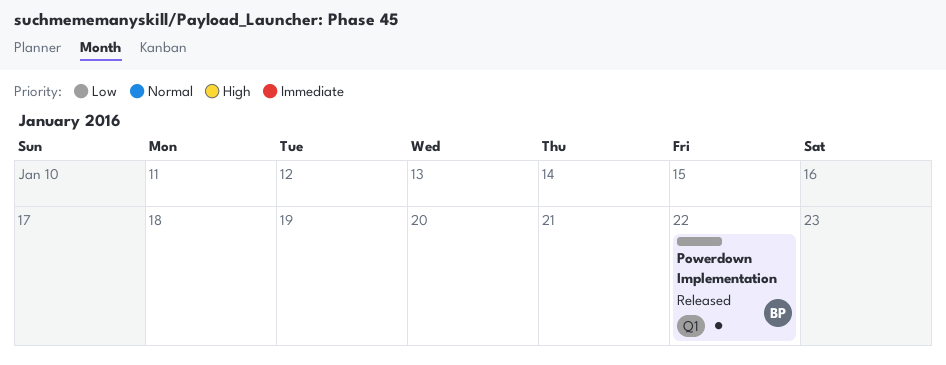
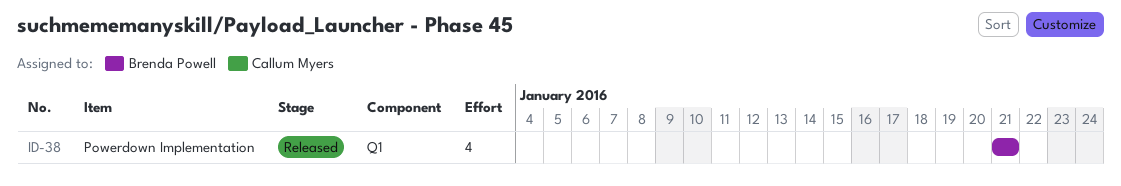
Powerdown Implementation, estimate: 1 -> 4
Powerdown Implementation, due: Jan 22 -> Jan 21

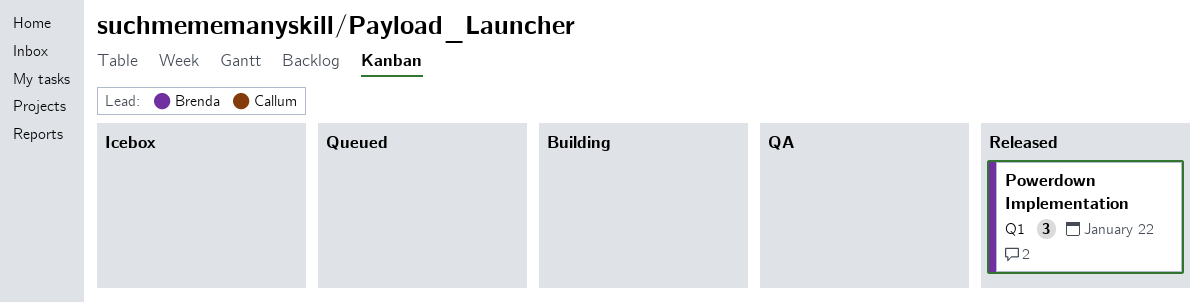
Powerdown Implementation, estimate: 4 -> 3
Powerdown Implementation, due: Jan 21 -> Jan 22

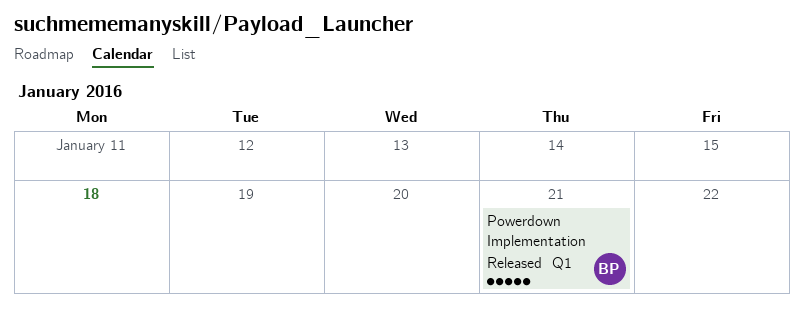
Powerdown Implementation, estimate: 3 -> 5
Powerdown Implementation, due: Jan 22 -> Jan 21

